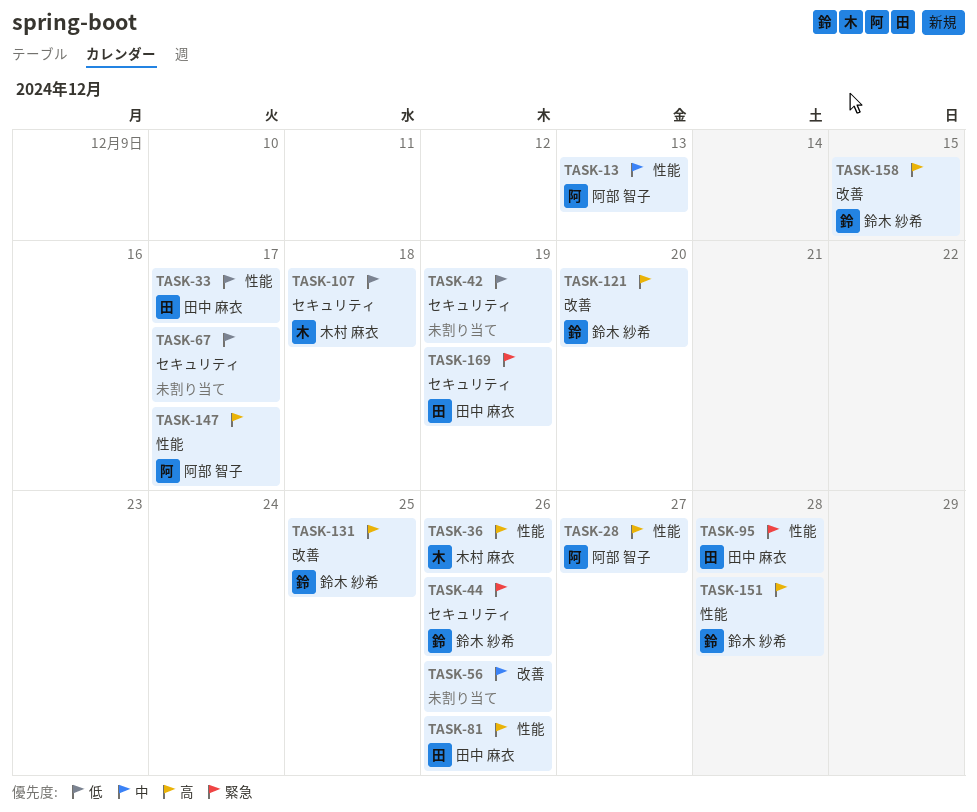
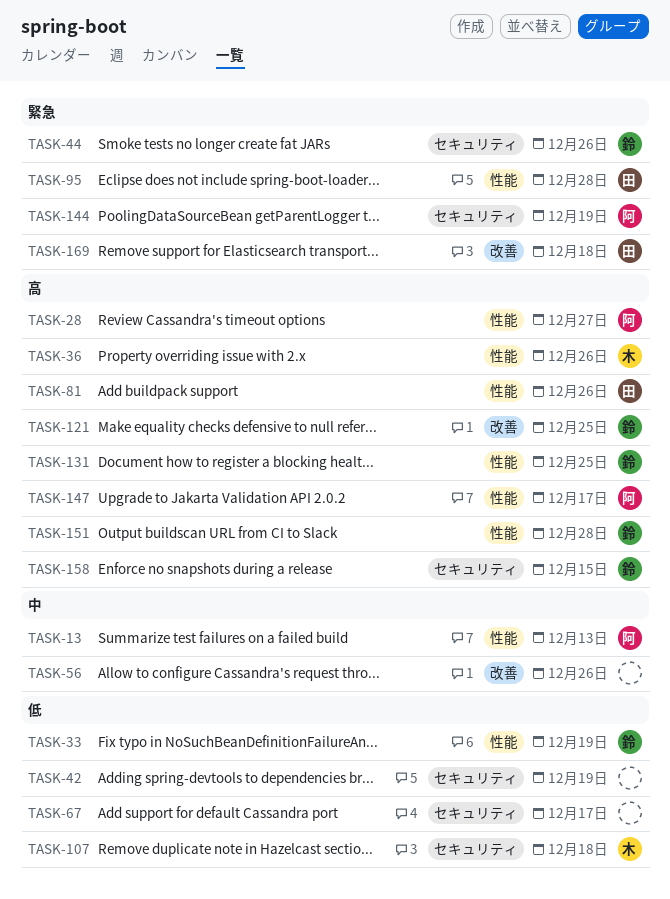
TASK-33, owner: 田中 麻衣 -> 鈴木 紗希
TASK-33, due: Dec 17 -> Dec 19
TASK-121, due: Dec 20 -> Dec 25
TASK-131, label: 改善 -> 性能
TASK-144: none -> present
TASK-158, label: 改善 -> セキュリティ
TASK-169, label: セキュリティ -> 改善
TASK-169, due: Dec 19 -> Dec 18

